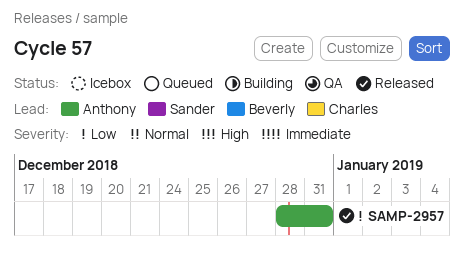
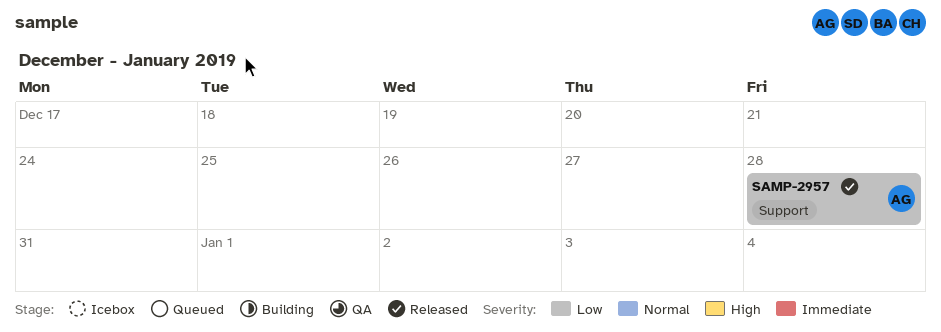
SAMP-2957, due: Dec 31 -> Dec 28

